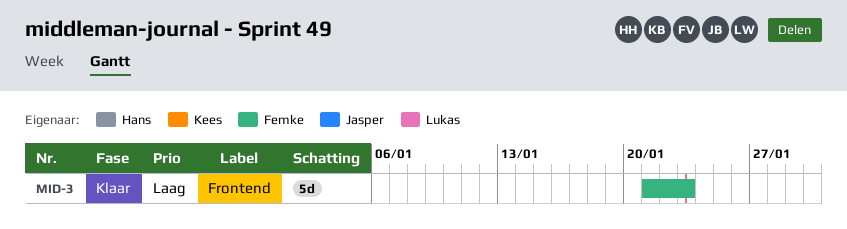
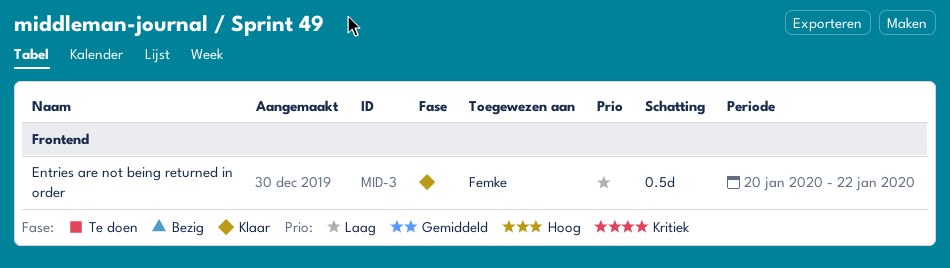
MID-3, estimate: 5d -> 0.5d
MID-3, start: Jan 21 -> Jan 20
MID-3, due: Jan 23 -> Jan 22

